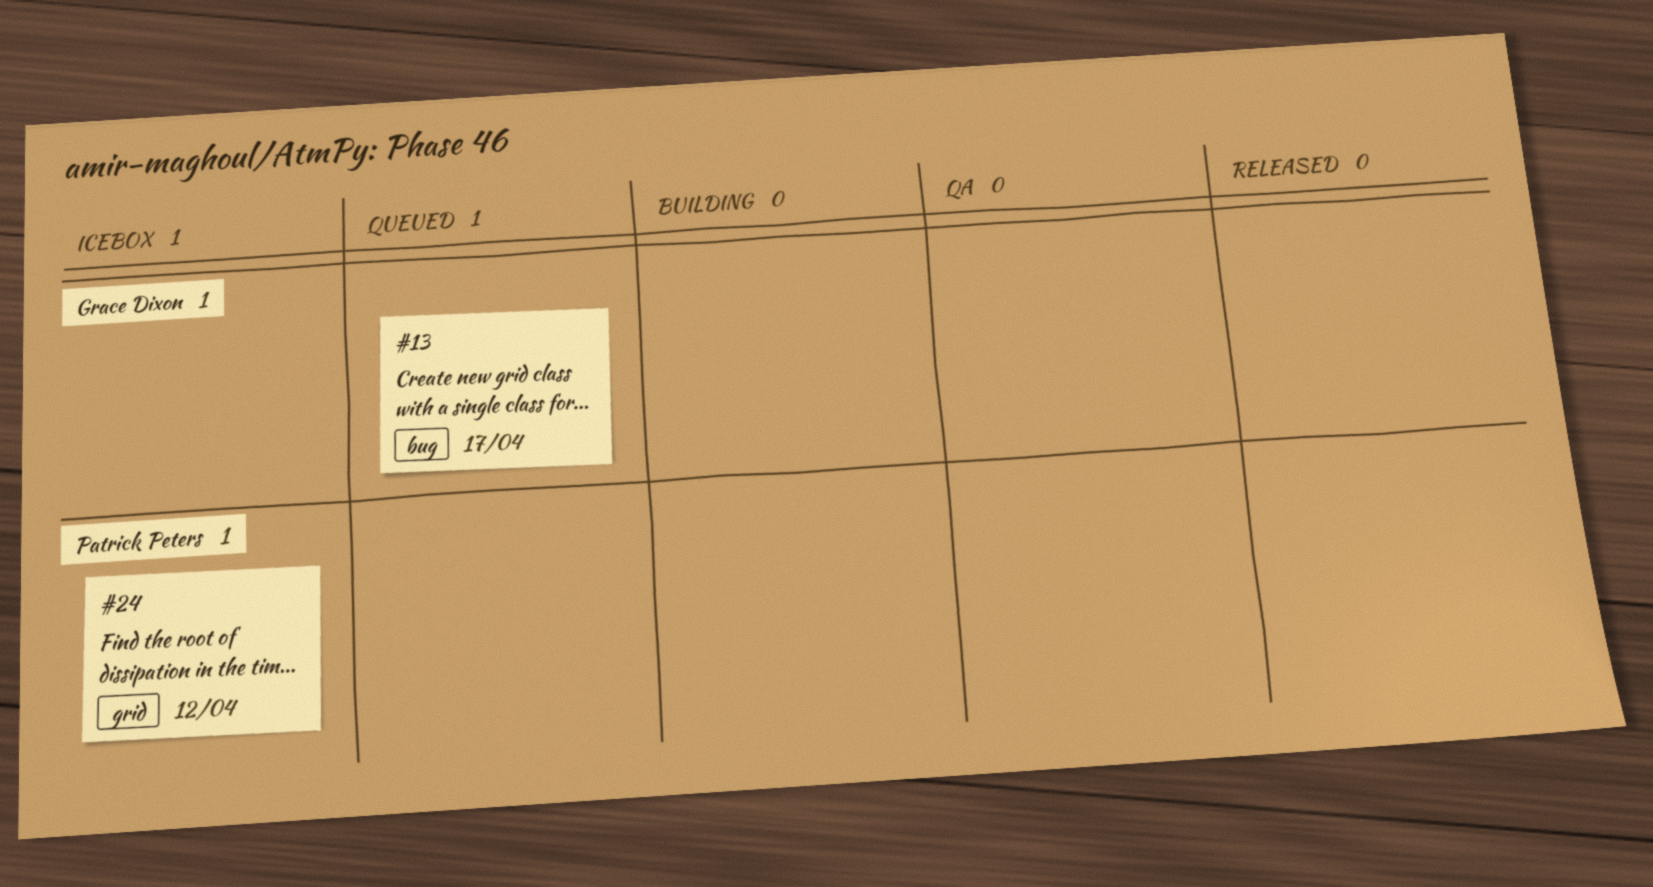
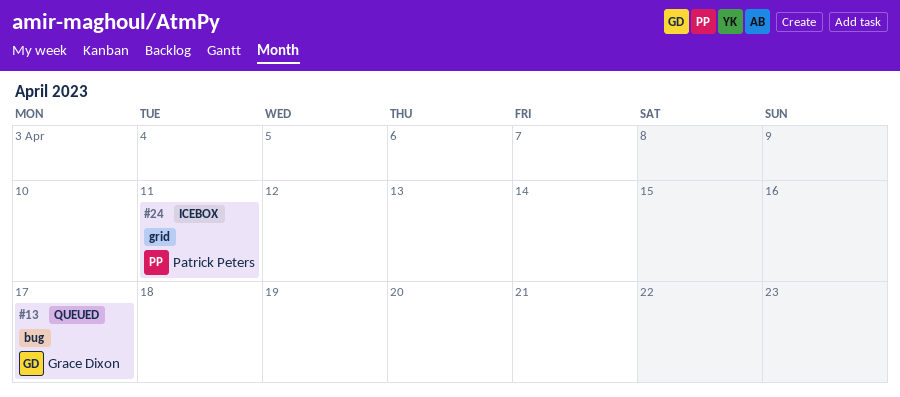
#24, due: Apr 12 -> Apr 11

